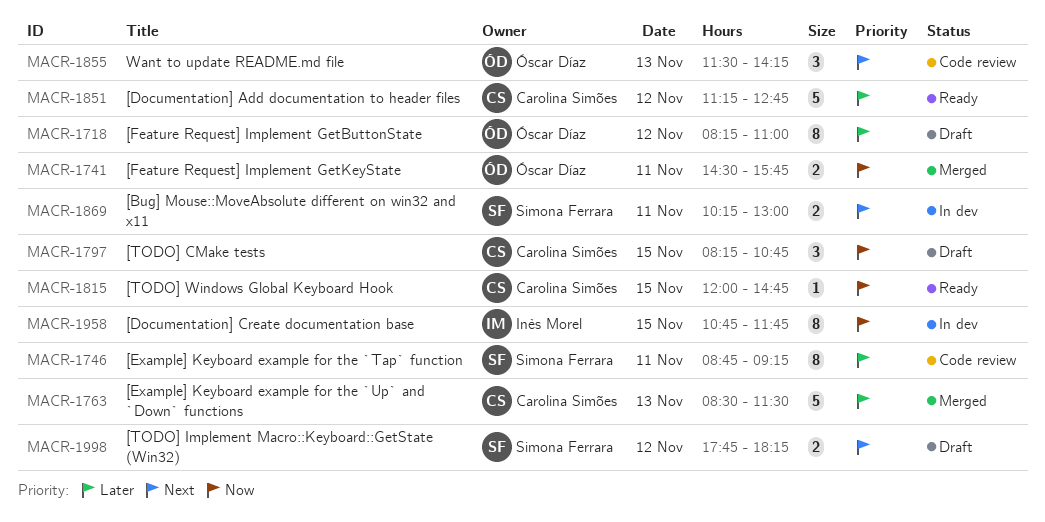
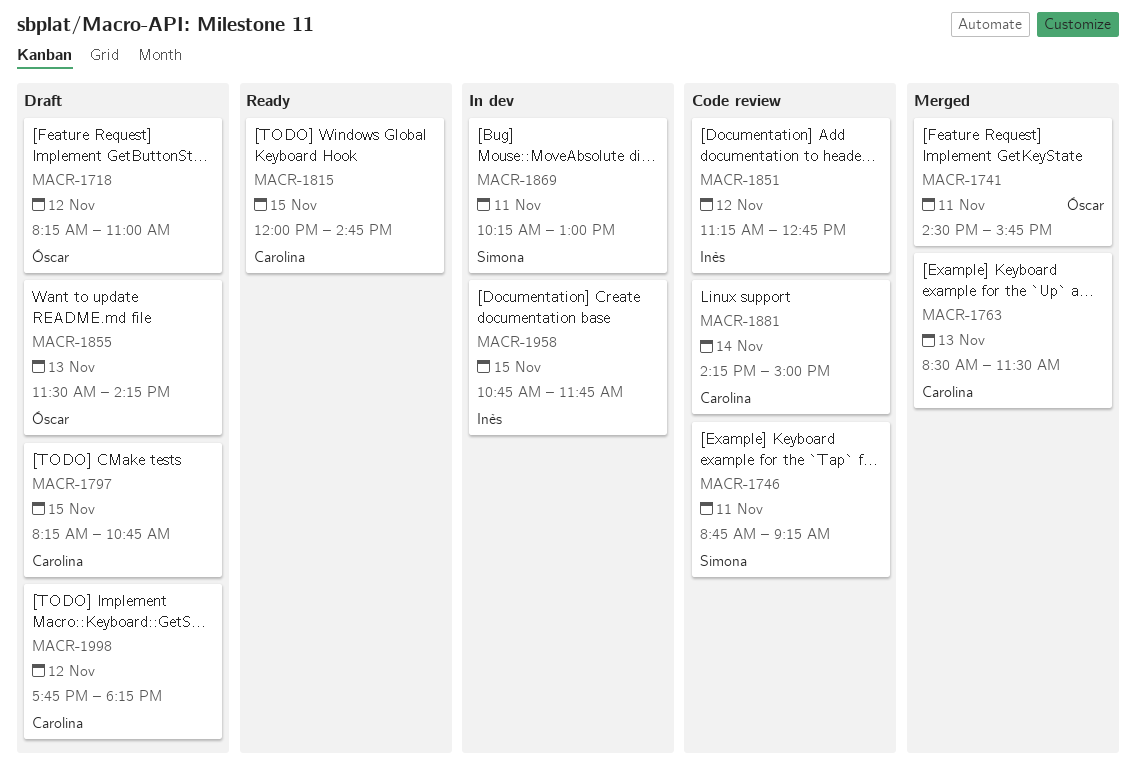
MACR-1851, status: Ready -> Code review
MACR-1851, owner: Carolina Simões -> Inès Morel
MACR-1855, status: Code review -> Draft
MACR-1881: none -> present
MACR-1998, owner: Simona Ferrara -> Carolina Simões

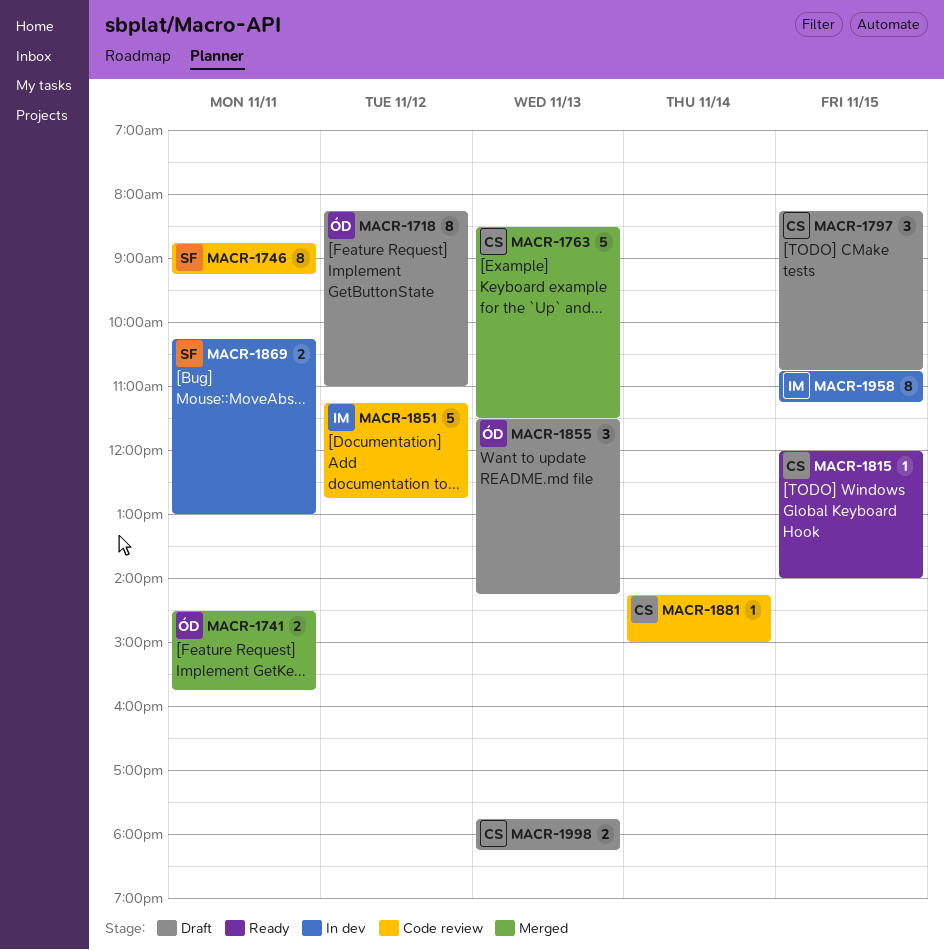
MACR-1815, ends: 14:45 -> 14:00
MACR-1958, ends: 11:45 -> 11:15
MACR-1998, day: Nov 12 -> Nov 13

